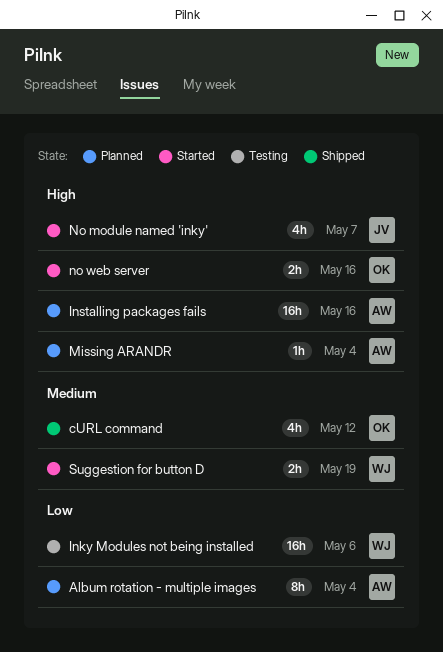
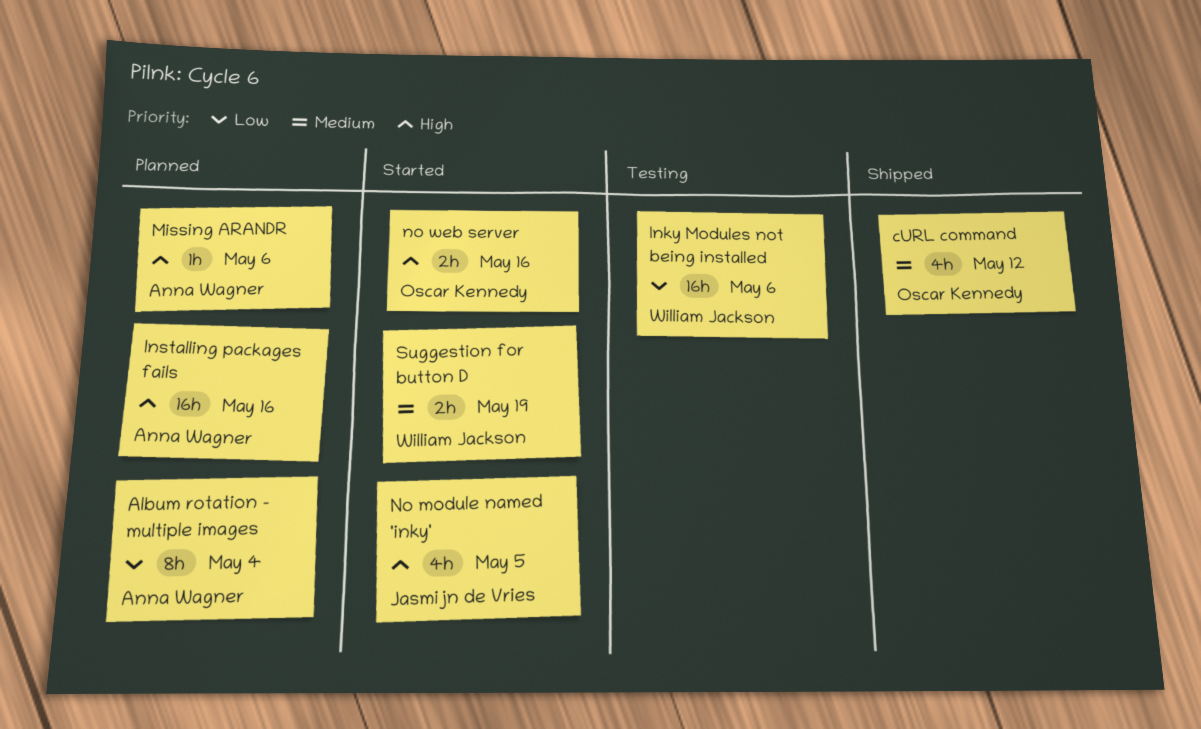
Missing ARANDR, due: May 4 -> May 6
No module named 'inky', due: May 7 -> May 5

